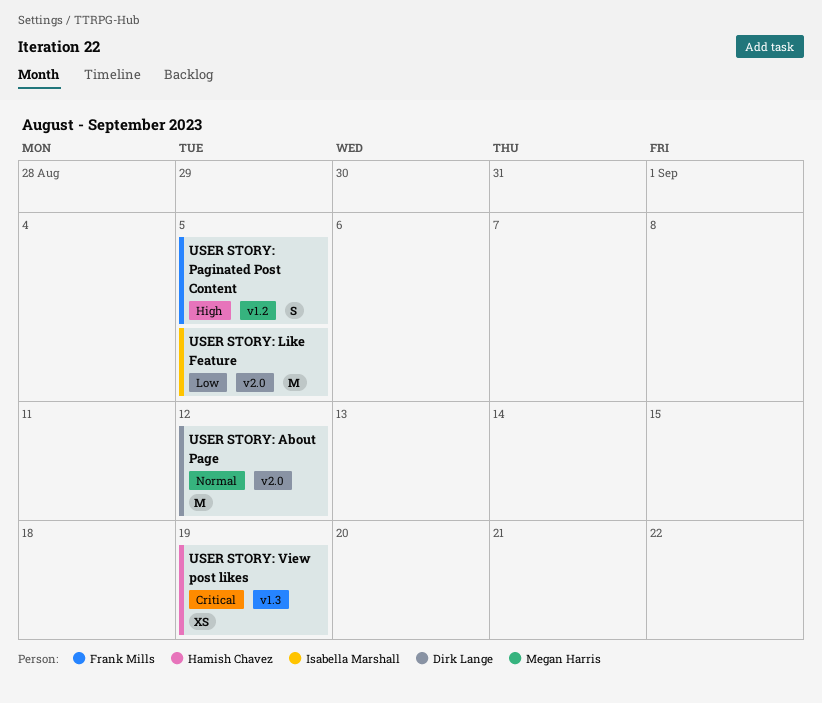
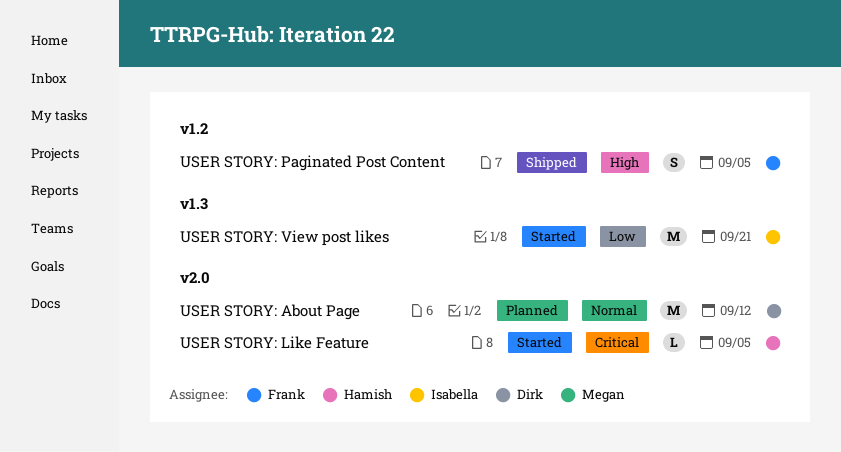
USER STORY: Like Feature, owner: Isabella Marshall -> Hamish Chavez
USER STORY: Like Feature, priority: Low -> Critical
USER STORY: Like Feature, estimate: M -> L
USER STORY: View post likes, owner: Hamish Chavez -> Isabella Marshall
USER STORY: View post likes, priority: Critical -> Low
USER STORY: View post likes, estimate: XS -> M
USER STORY: View post likes, due: Sep 19 -> Sep 21

